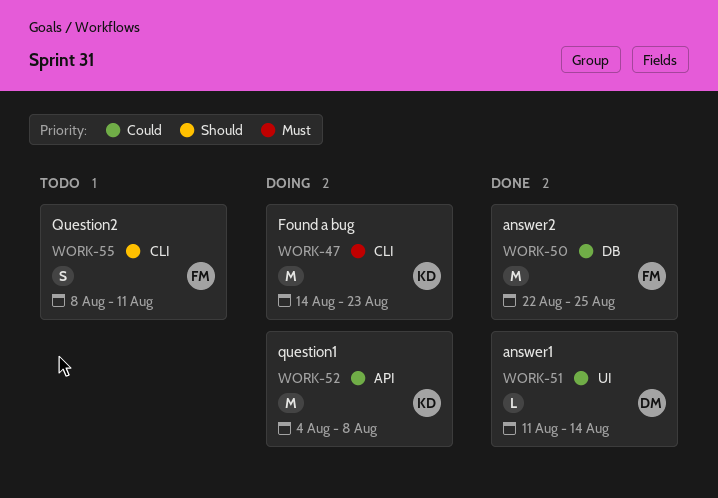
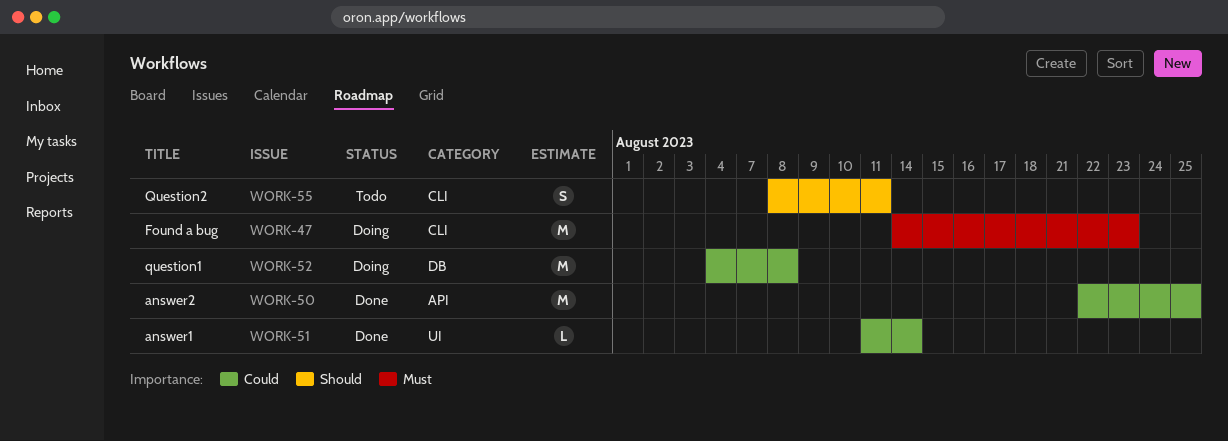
WORK-50, label: DB -> API
WORK-52, label: API -> DB

